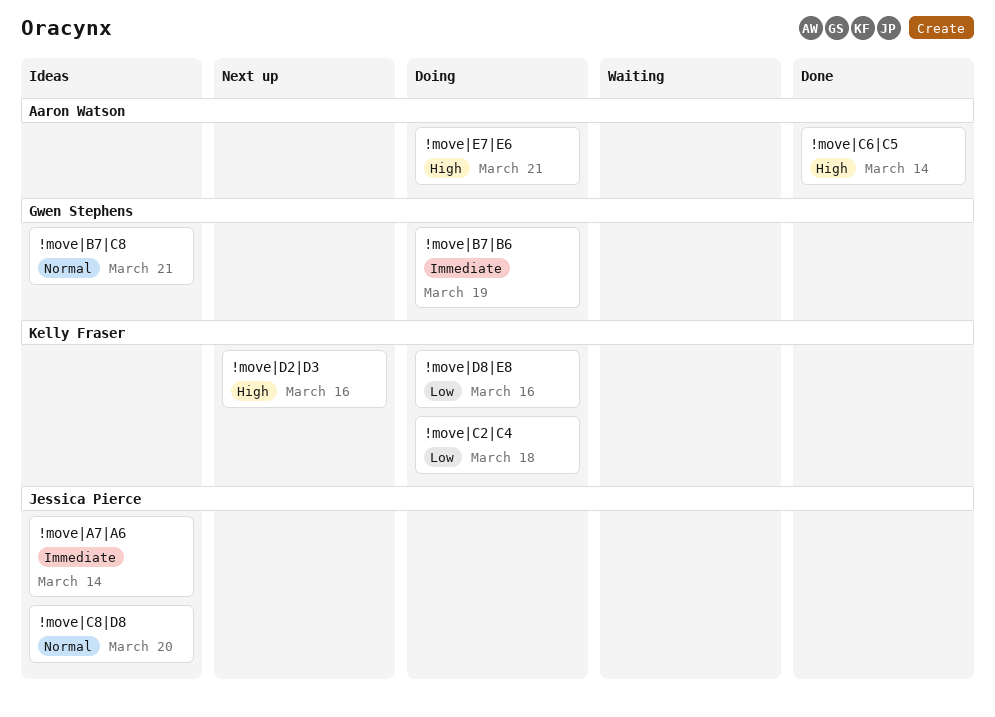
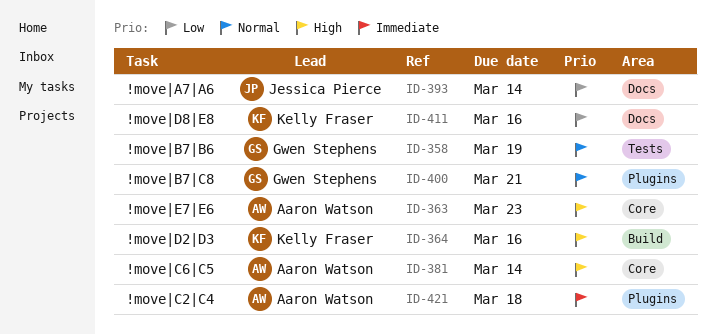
!move|A7|A6, priority: Immediate -> Low
!move|B7|B6, priority: Immediate -> Normal
!move|C2|C4, owner: Kelly Fraser -> Aaron Watson
!move|C2|C4, priority: Low -> Immediate
!move|C8|D8: present -> none
!move|E7|E6, due: Mar 21 -> Mar 23

